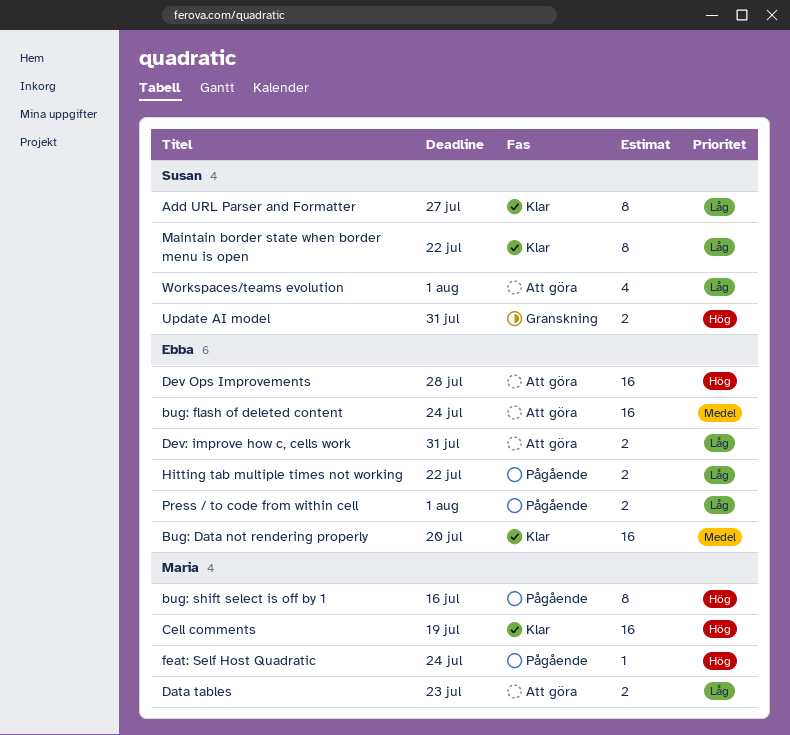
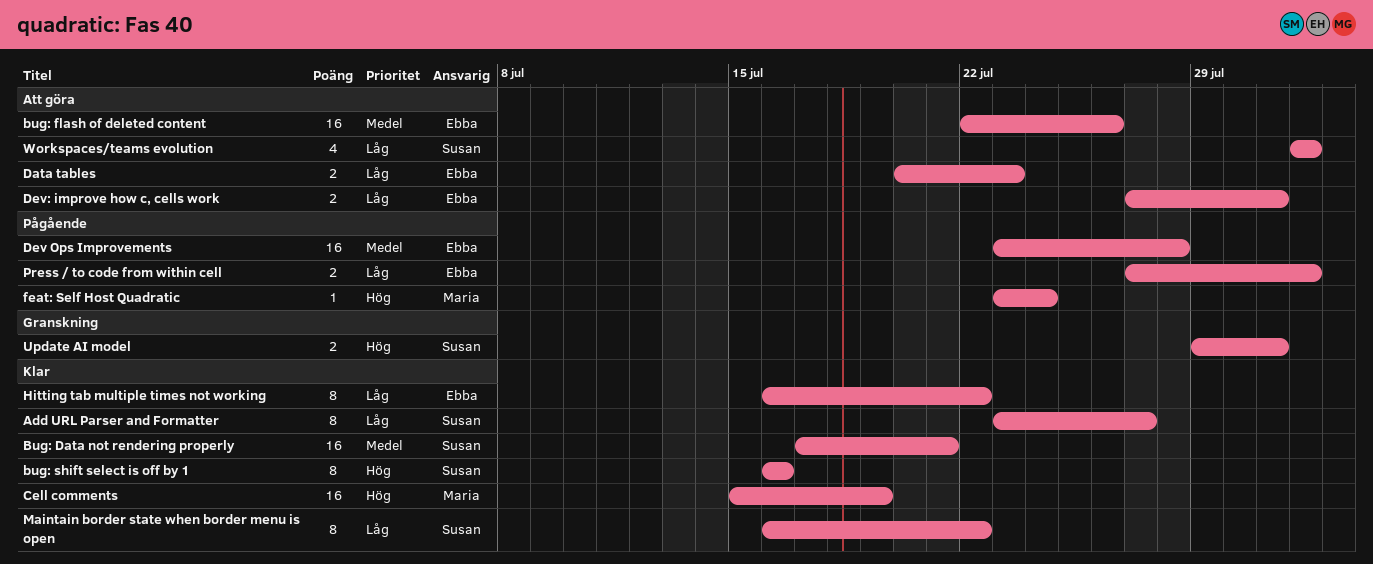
Bug: Data not rendering properly, owner: Ebba -> Susan
Bug: Data not rendering properly, due: Jul 20 -> Jul 21
bug: flash of deleted content, due: Jul 24 -> Jul 26
bug: shift select is off by 1, status: Pågående -> Klar
bug: shift select is off by 1, owner: Maria -> Susan
Data tables, owner: Maria -> Ebba
Dev Ops Improvements, status: Att göra -> Pågående
Dev Ops Improvements, priority: Hög -> Medel
Hitting tab multiple times not working, status: Pågående -> Klar
Hitting tab multiple times not working, estimate: 2 -> 8

